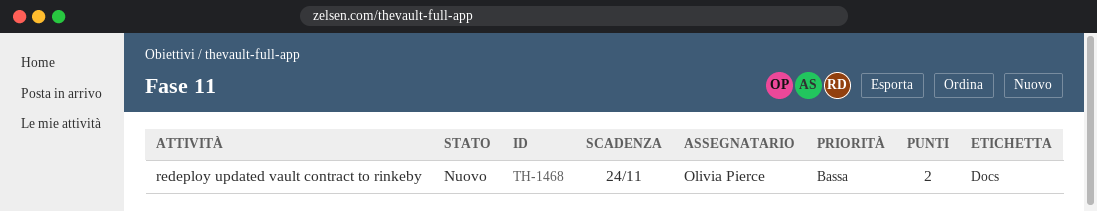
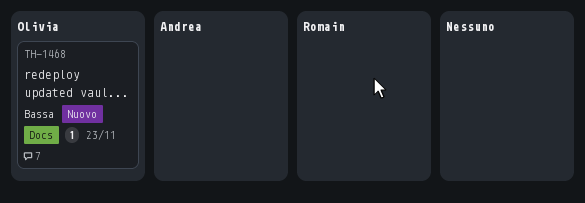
TH-1468, estimate: 2 -> 1
TH-1468, due: Nov 24 -> Nov 23

